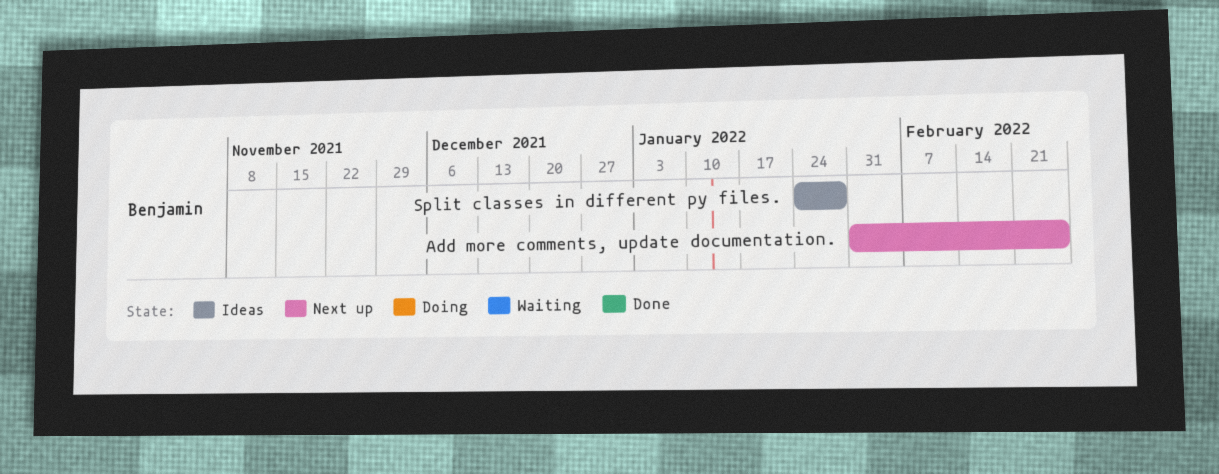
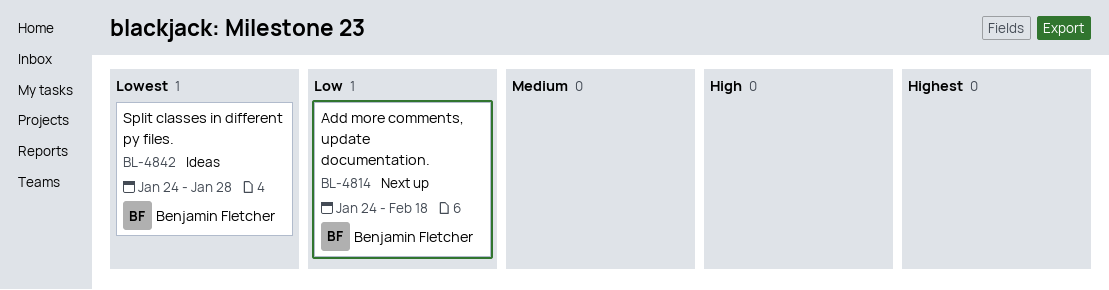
Add more comments, update documentation., start: Jan 31 -> Jan 24
Add more comments, update documentation., due: Feb 25 -> Feb 18

